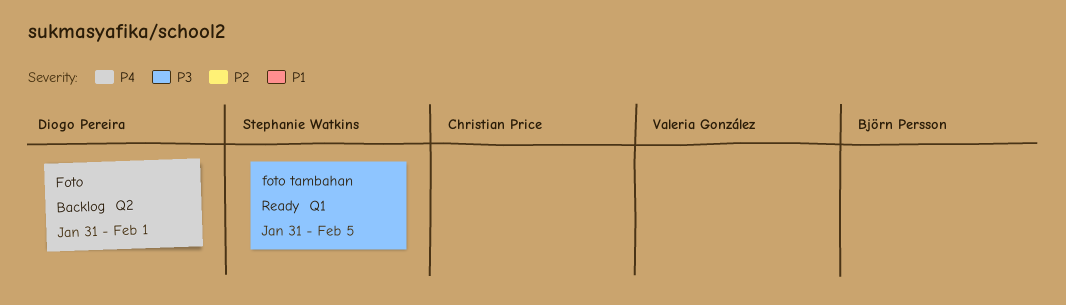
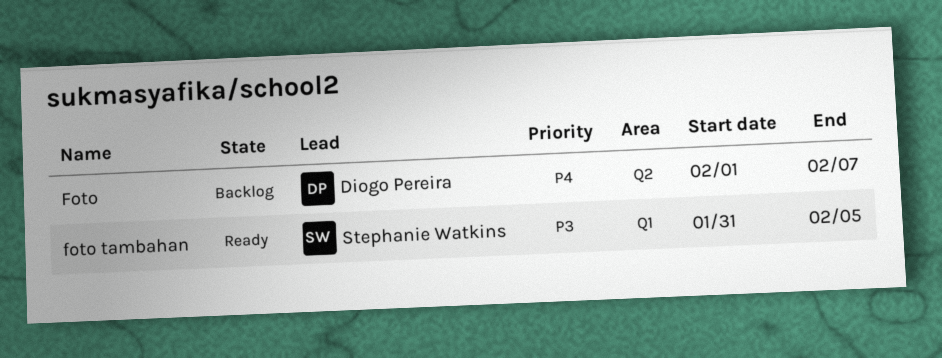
Foto, start: Jan 31 -> Feb 1
Foto, due: Feb 1 -> Feb 7

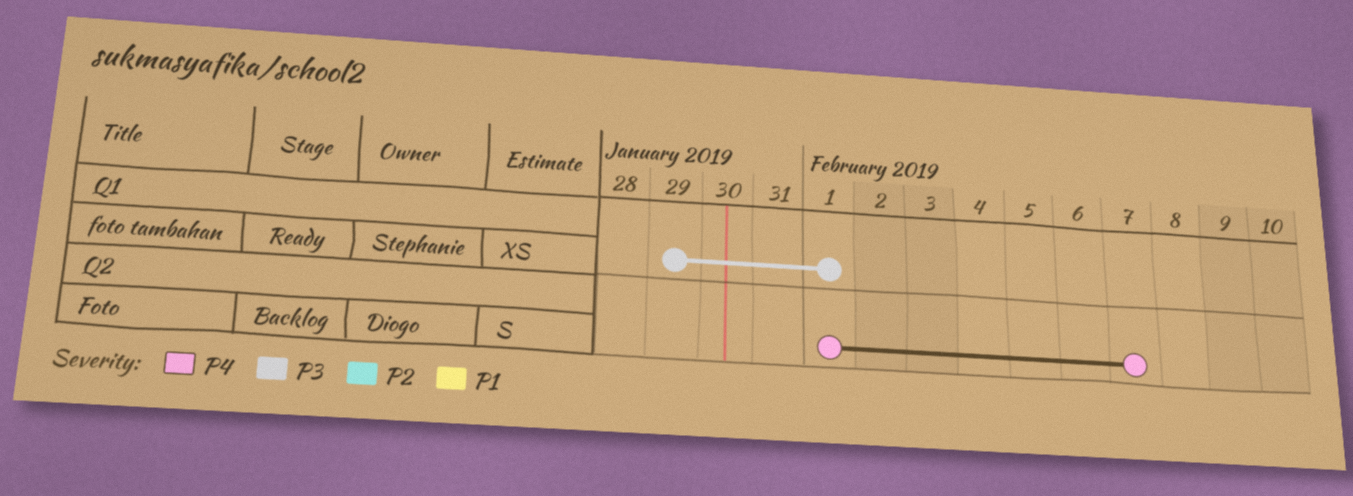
foto tambahan, start: Jan 31 -> Jan 29
foto tambahan, due: Feb 5 -> Feb 1

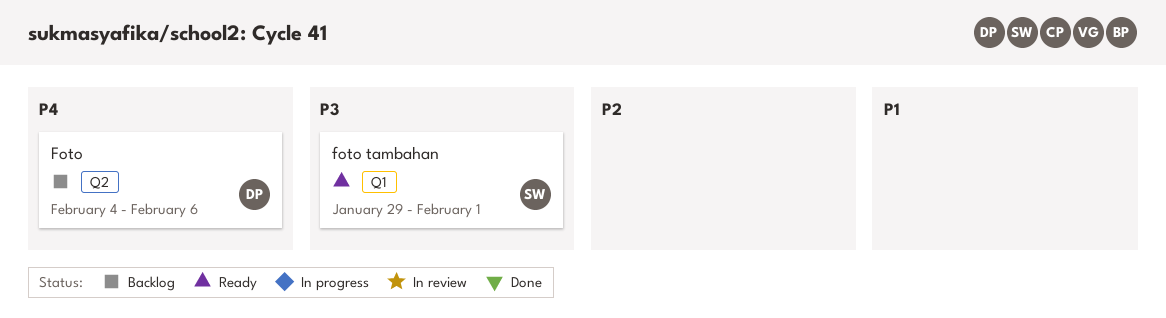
Foto, start: Feb 1 -> Feb 4
Foto, due: Feb 7 -> Feb 6

